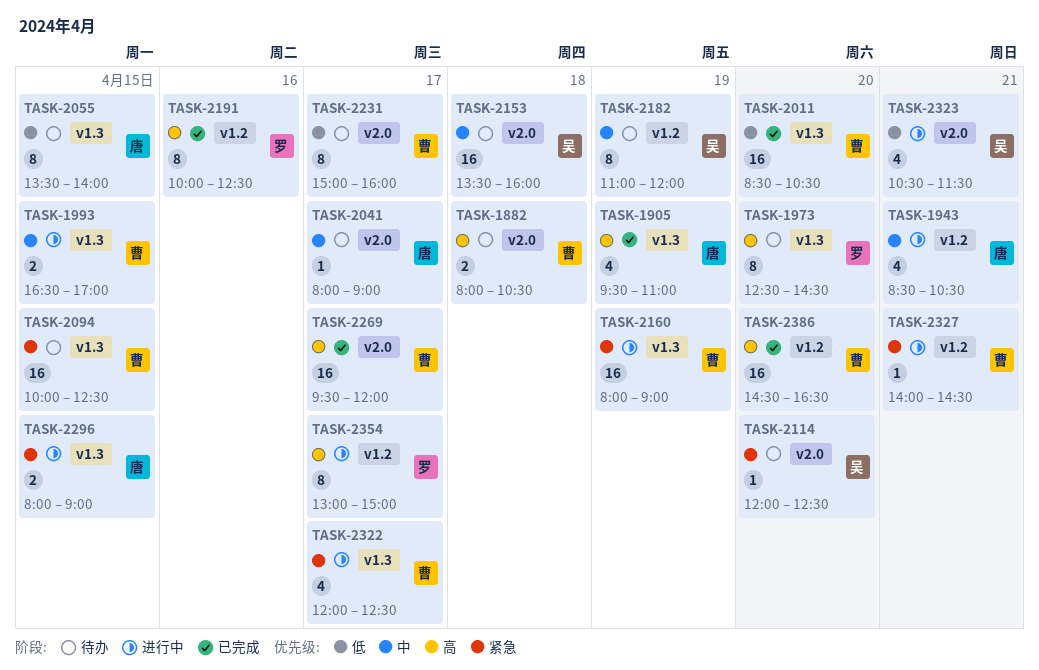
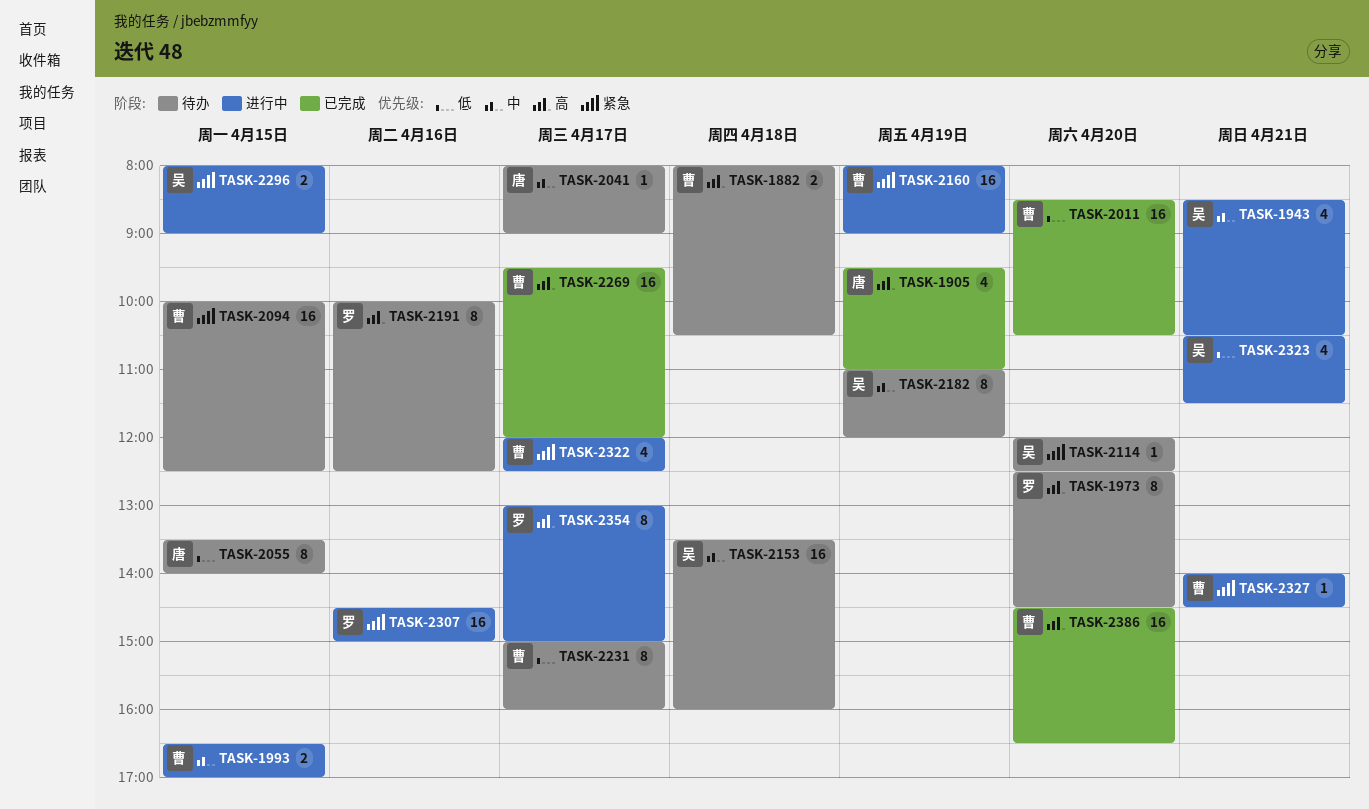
TASK-1943, owner: 唐 -> 吴
TASK-2191, status: 已完成 -> 待办
TASK-2296, owner: 唐 -> 吴
TASK-2307: none -> present

